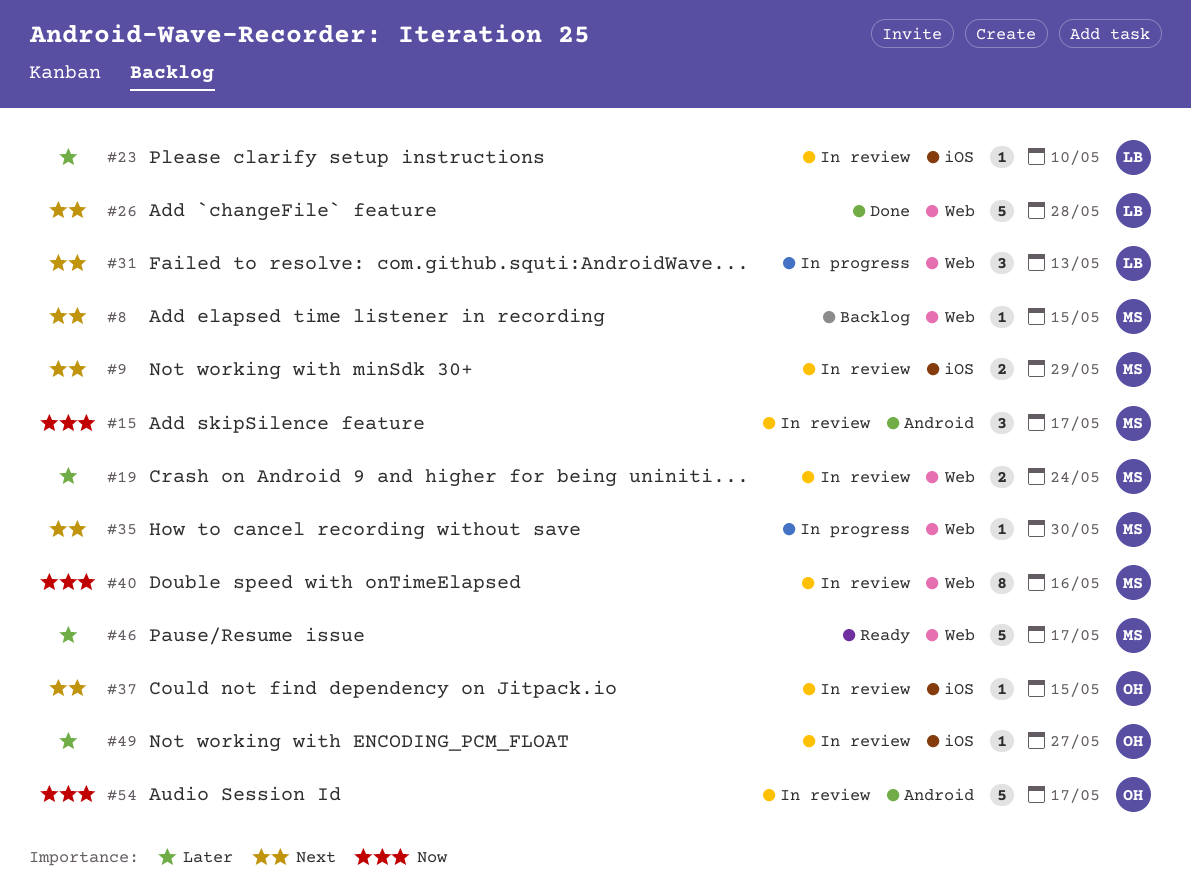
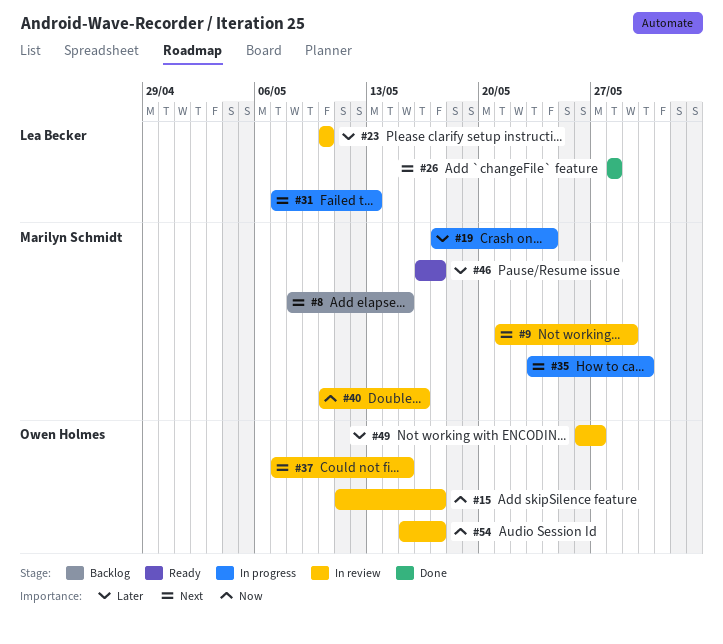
#15, owner: Marilyn Schmidt -> Owen Holmes
#19, status: In review -> In progress

